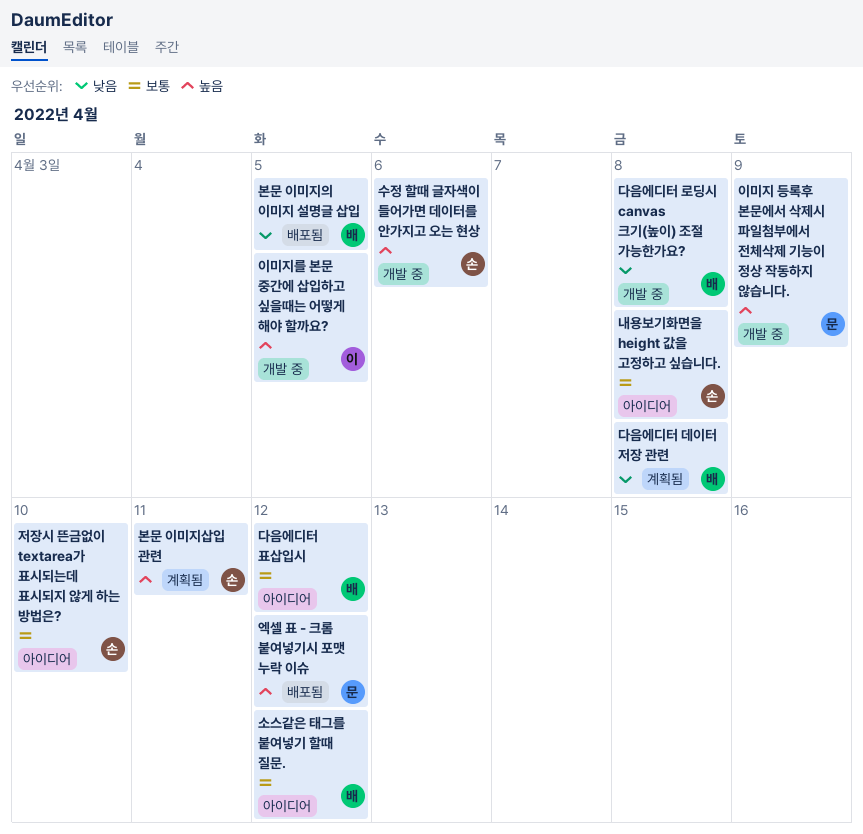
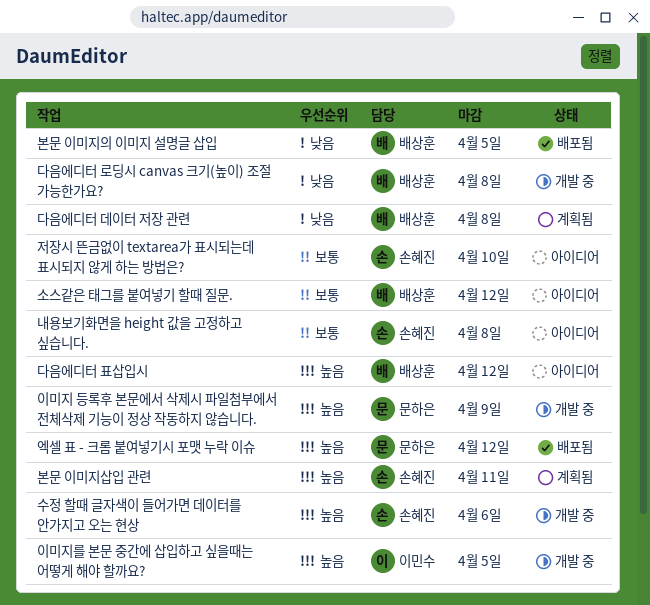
다음에디터 표삽입시, priority: 보통 -> 높음

